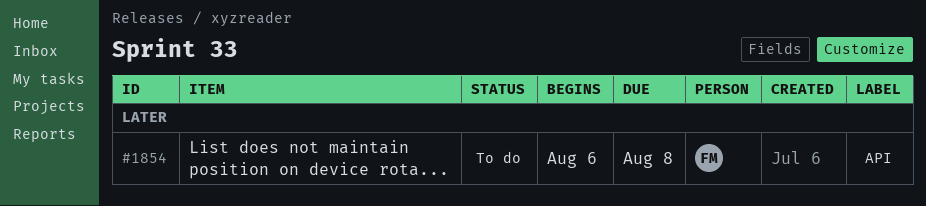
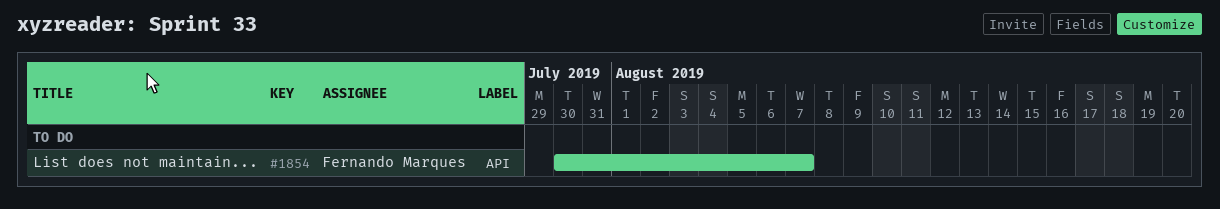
#1854, start: Aug 6 -> Jul 30
#1854, due: Aug 8 -> Aug 7

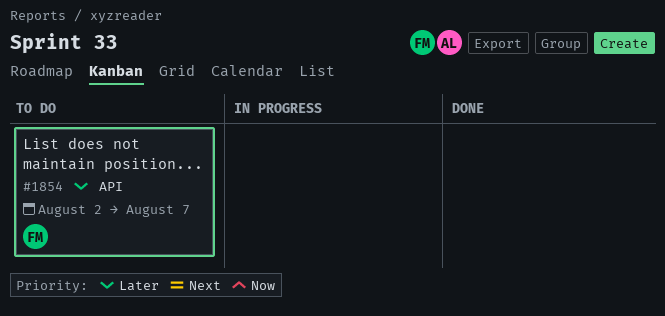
#1854, start: Jul 30 -> Aug 2

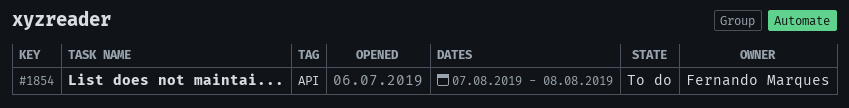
#1854, start: Aug 2 -> Aug 7
#1854, due: Aug 7 -> Aug 8

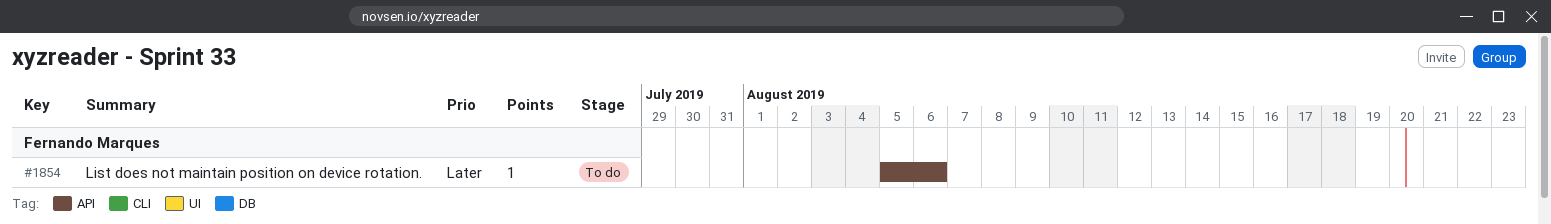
#1854, start: Aug 7 -> Aug 5
#1854, due: Aug 8 -> Aug 6

